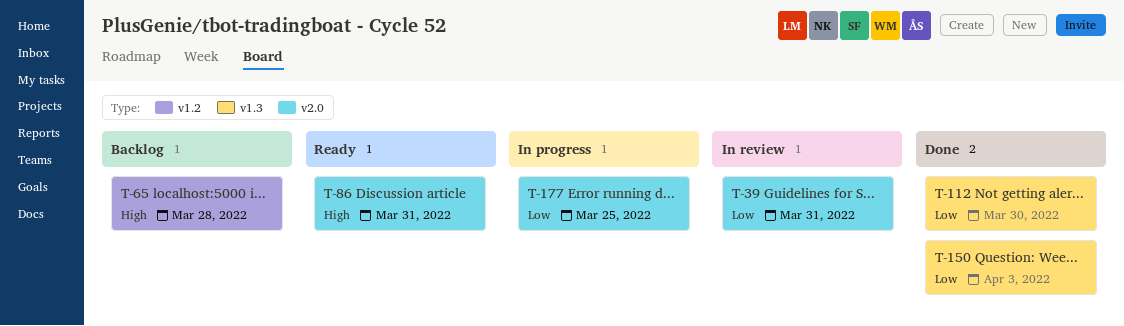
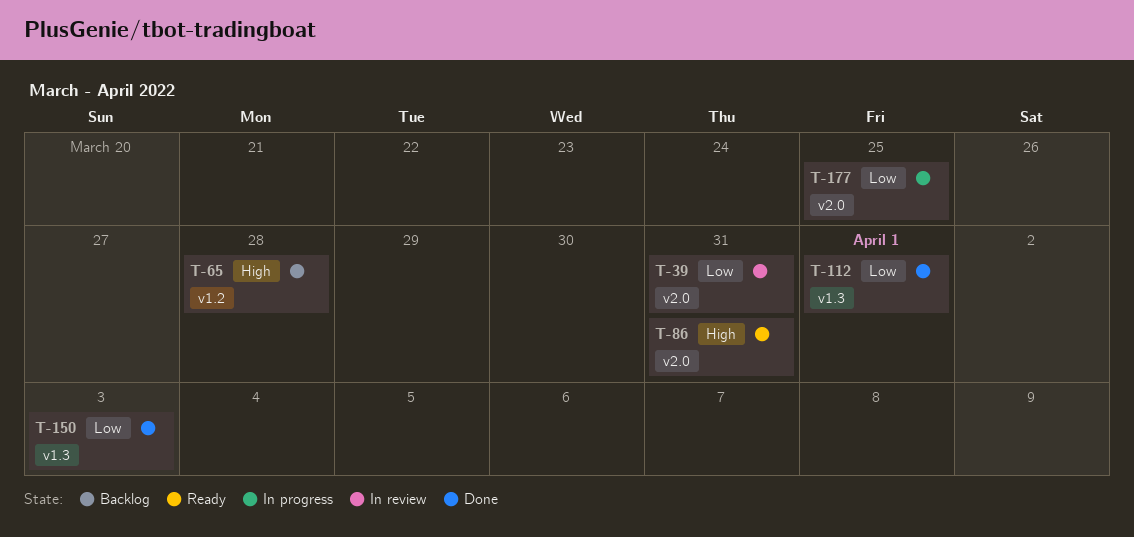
T-112, due: Mar 30 -> Apr 1

